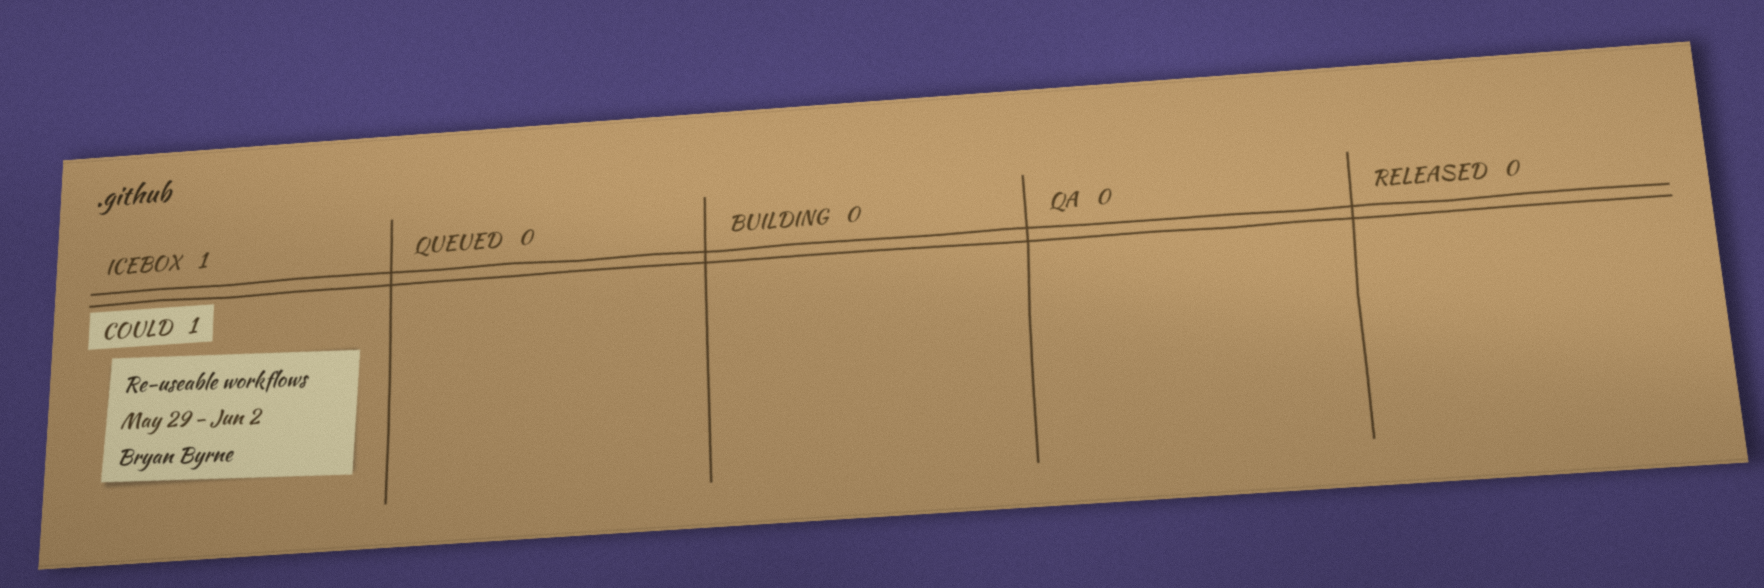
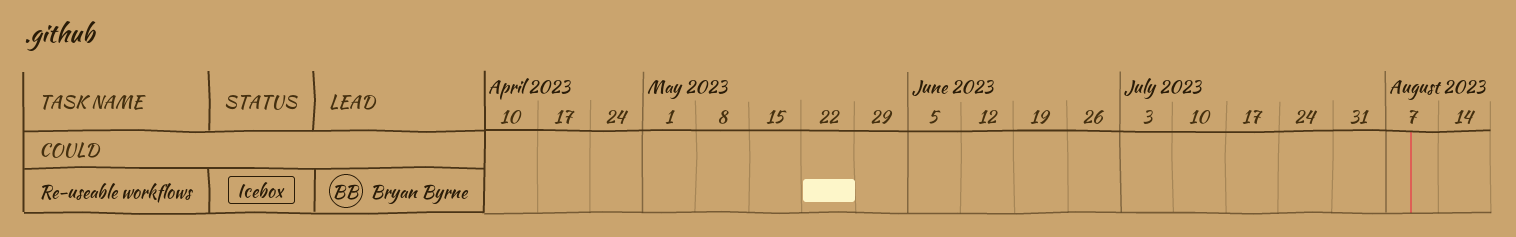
Re-useable workflows, start: May 29 -> May 22
Re-useable workflows, due: Jun 2 -> May 26

